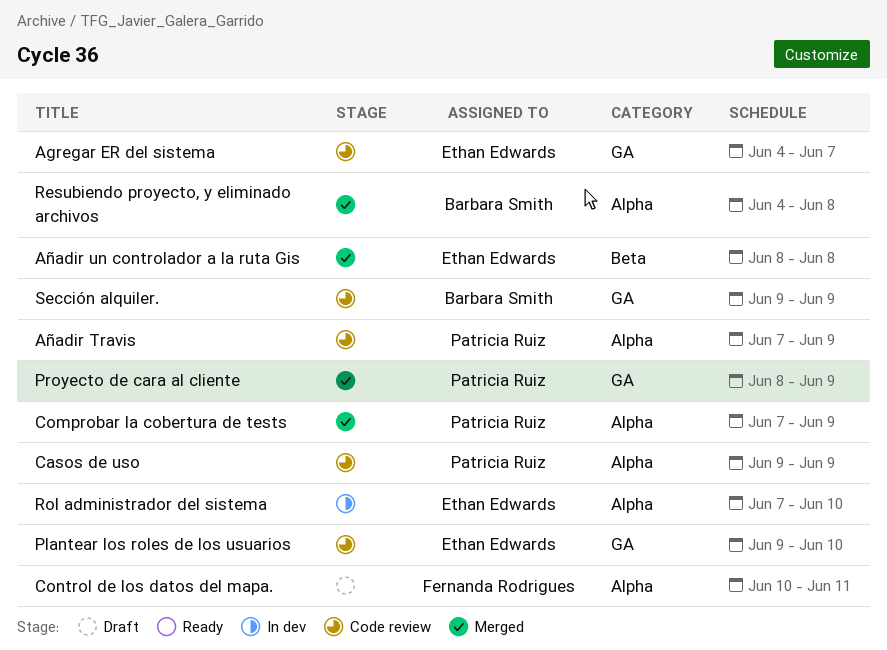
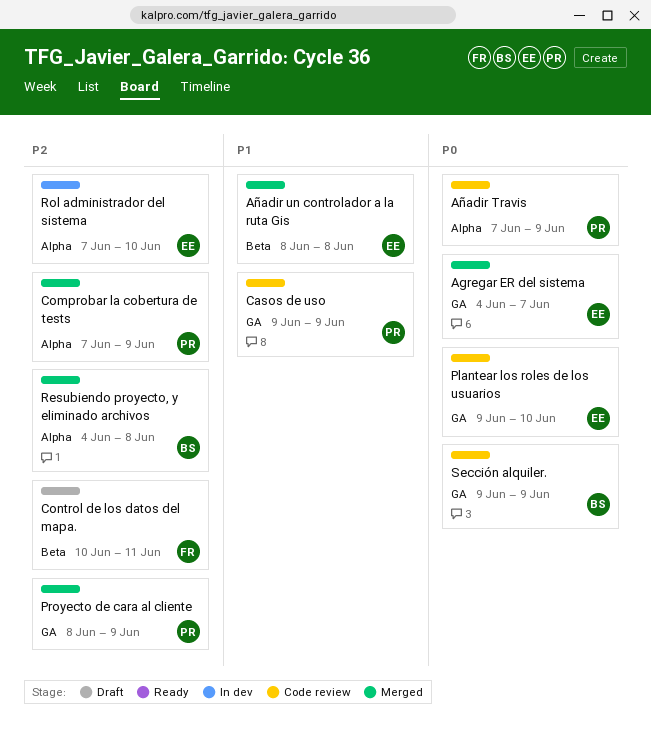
Agregar ER del sistema, status: Code review -> Merged
Casos de uso, label: Alpha -> GA
Control de los datos del mapa., label: Alpha -> Beta

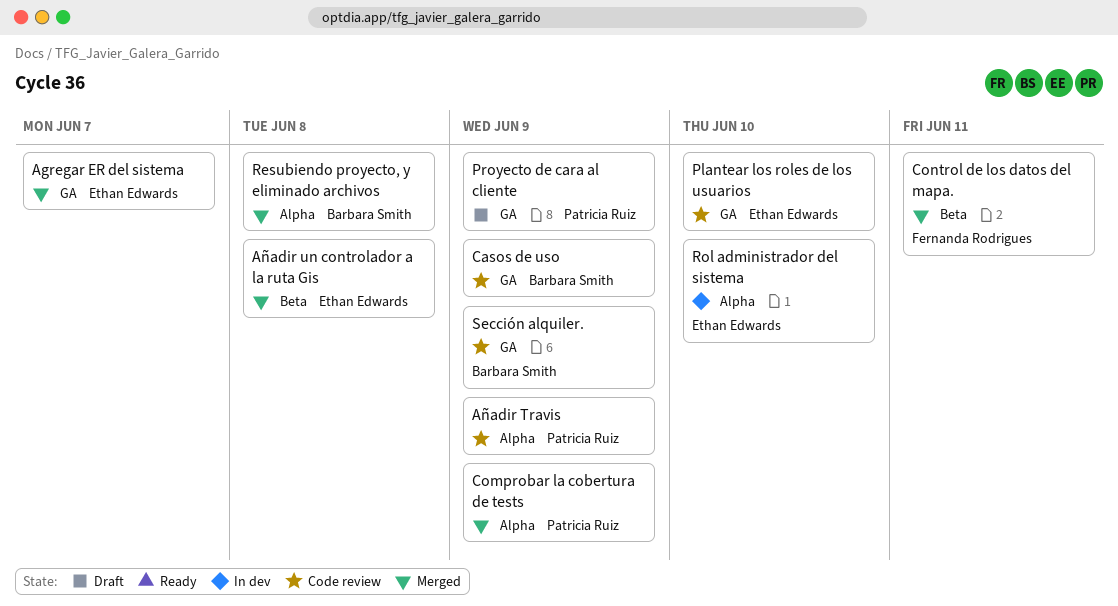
Casos de uso, owner: Patricia Ruiz -> Barbara Smith
Control de los datos del mapa., status: Draft -> Merged
Proyecto de cara al cliente, status: Merged -> Draft

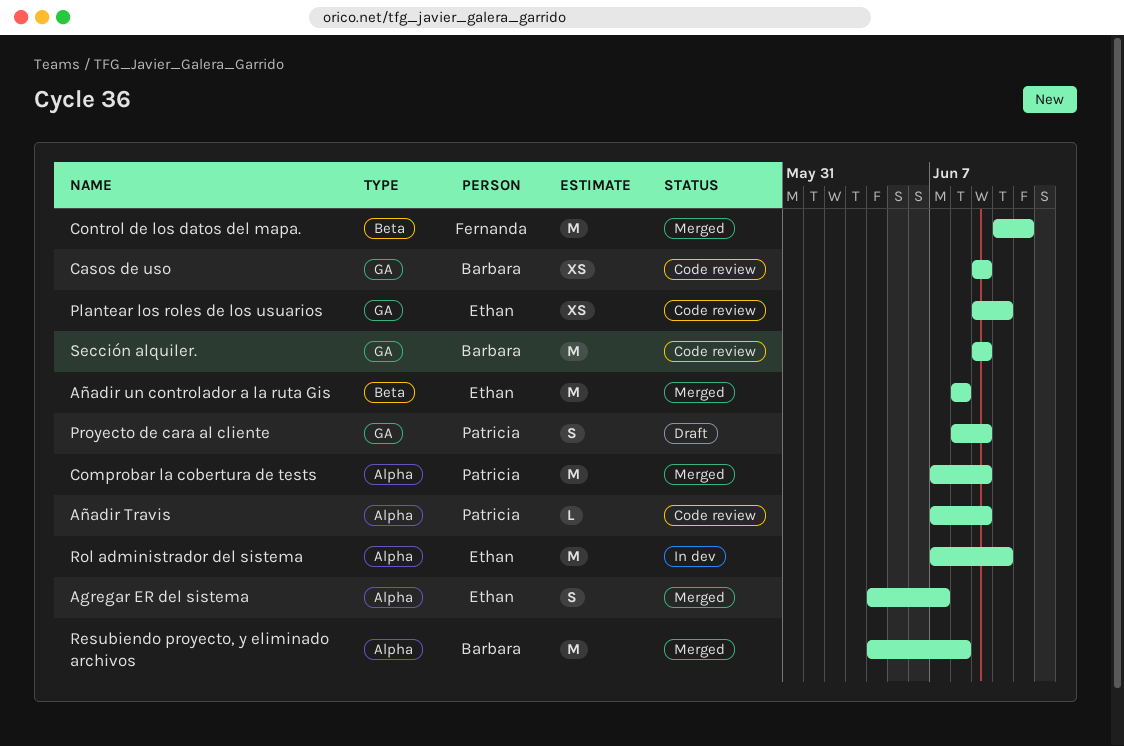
Agregar ER del sistema, label: GA -> Alpha

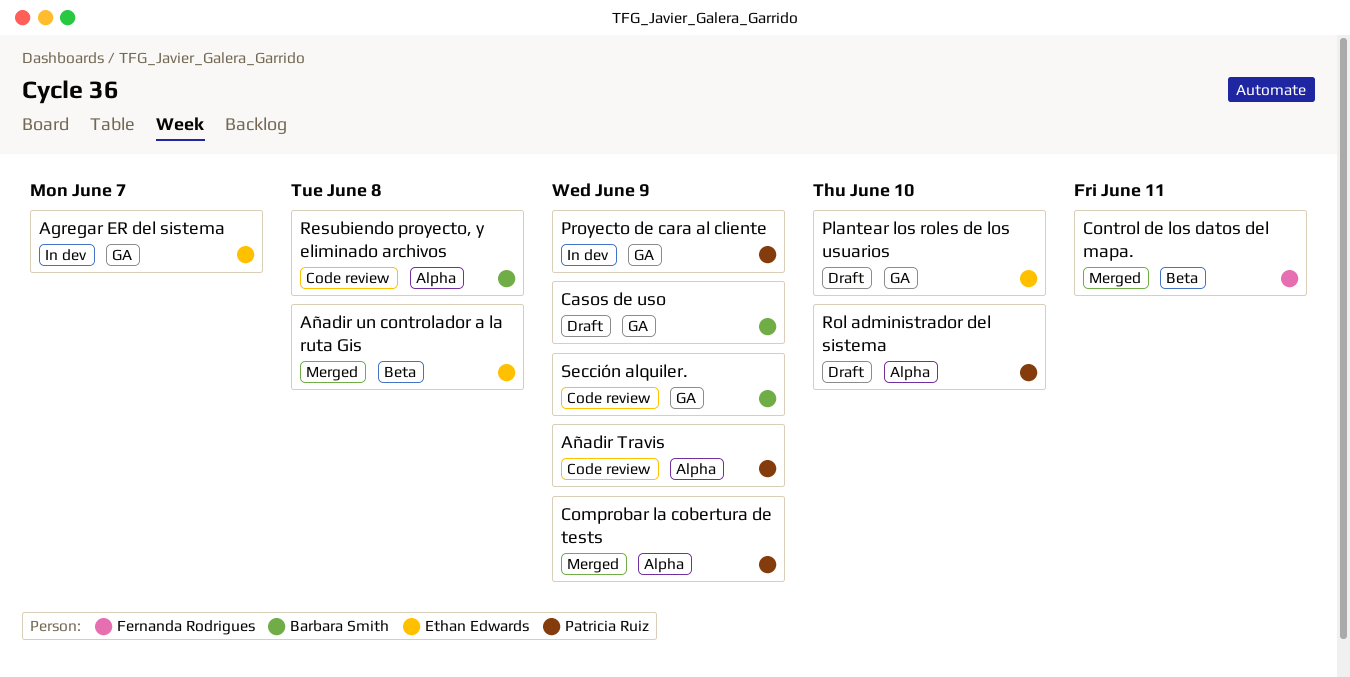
Agregar ER del sistema, status: Merged -> In dev
Agregar ER del sistema, label: Alpha -> GA
Casos de uso, status: Code review -> Draft
Plantear los roles de los usuarios, status: Code review -> Draft
Proyecto de cara al cliente, status: Draft -> In dev
Resubiendo proyecto, y eliminado archivos, status: Merged -> Code review
Rol administrador del sistema, status: In dev -> Draft
Rol administrador del sistema, owner: Ethan Edwards -> Patricia Ruiz

